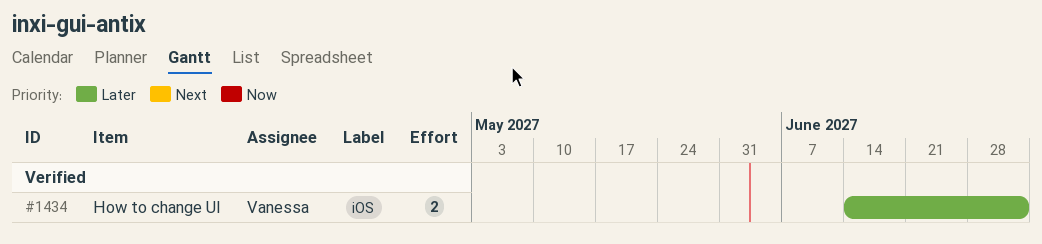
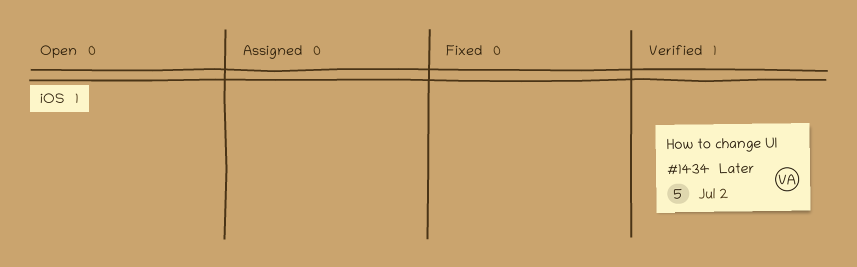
#1434, estimate: 2 -> 5

